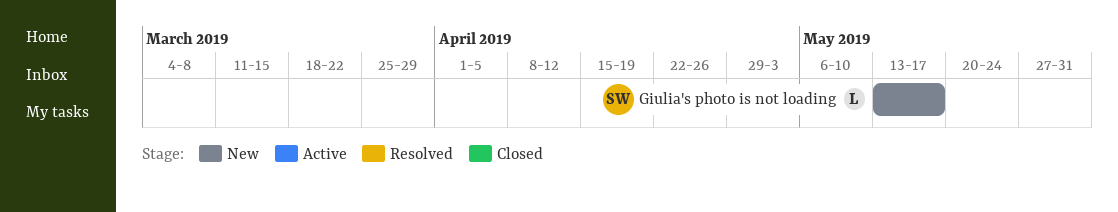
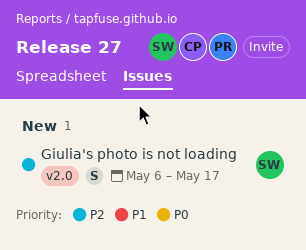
Giulia's photo is not loading, estimate: L -> S
Giulia's photo is not loading, start: May 13 -> May 6

